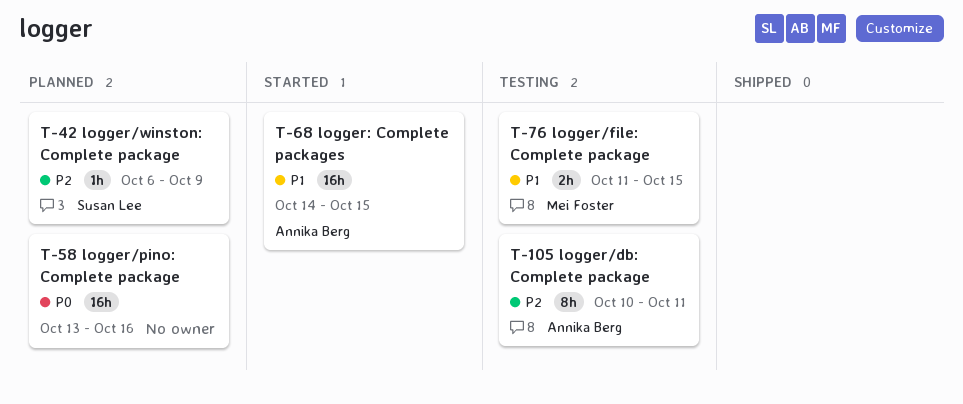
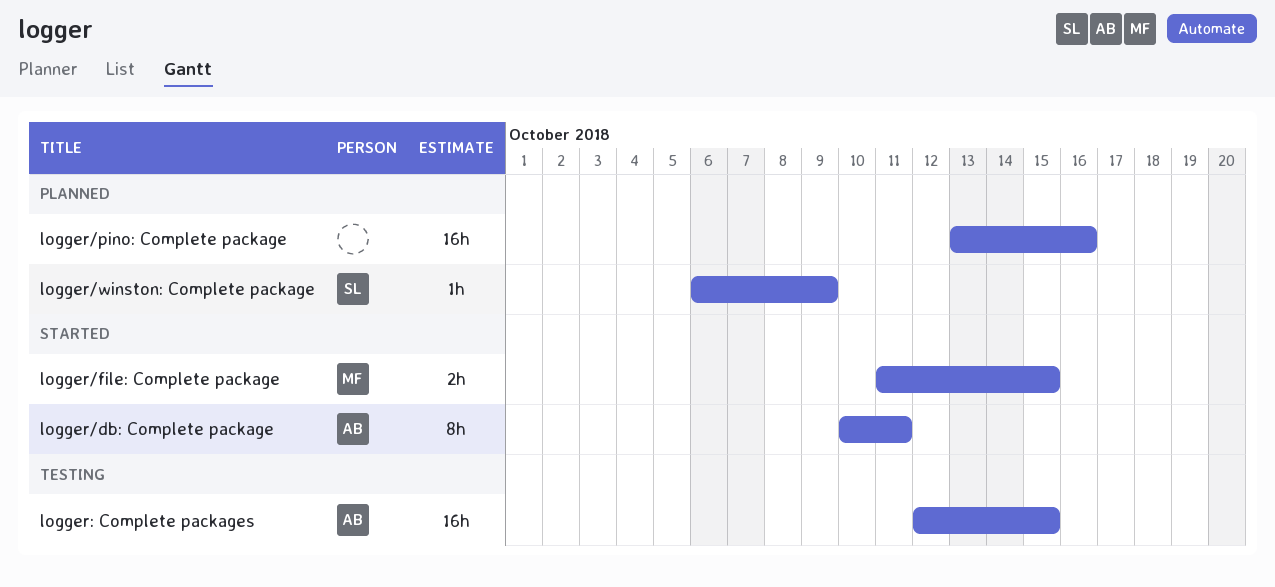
logger/db: Complete package, status: Testing -> Started
logger/file: Complete package, status: Testing -> Started
logger: Complete packages, status: Started -> Testing
logger: Complete packages, start: Oct 14 -> Oct 12

